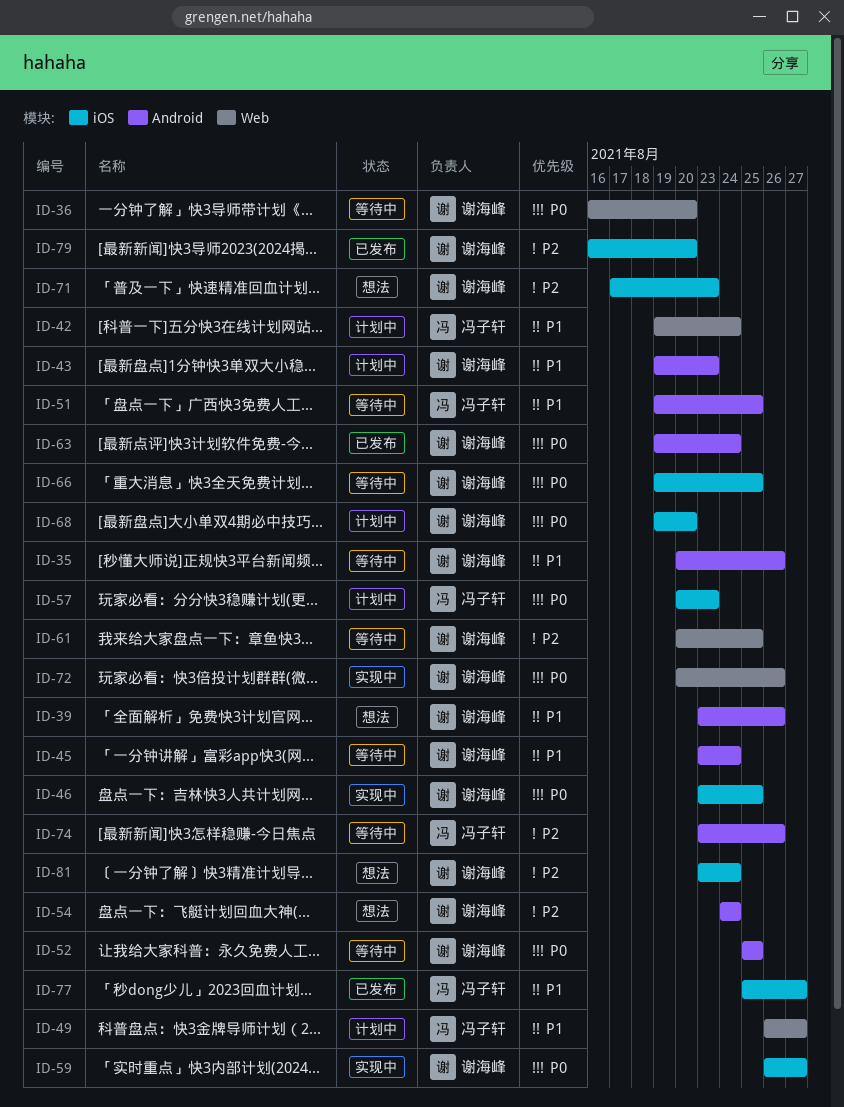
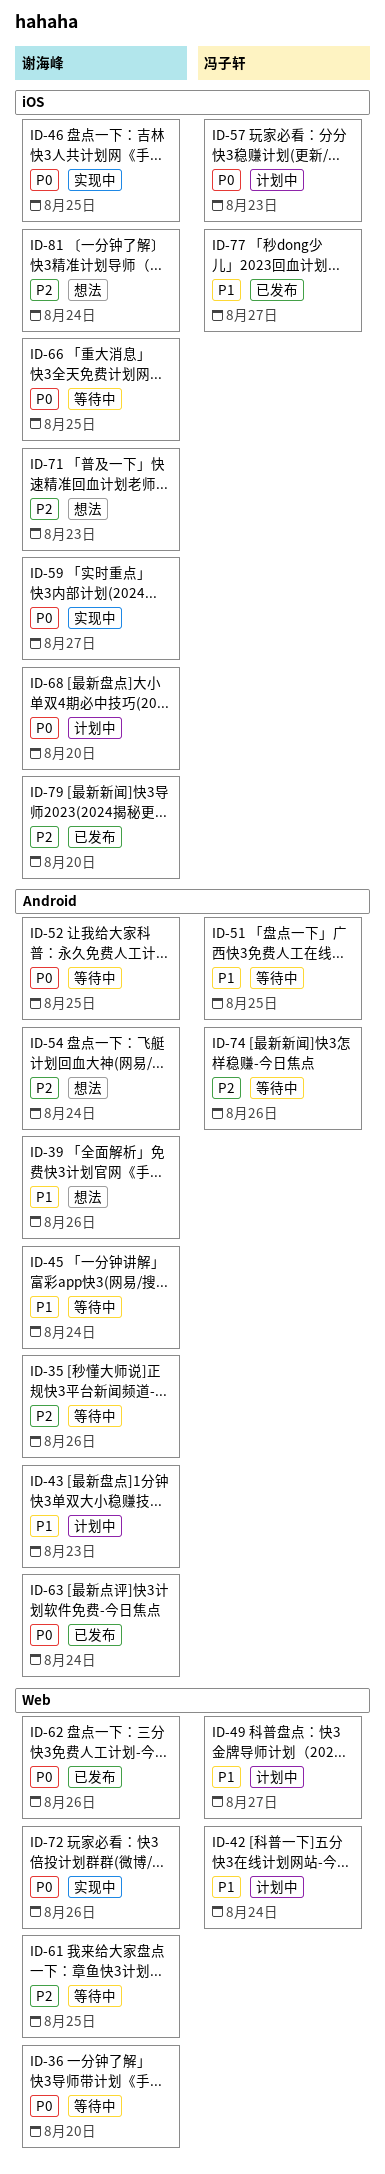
ID-35, priority: P1 -> P2
ID-62: none -> present

